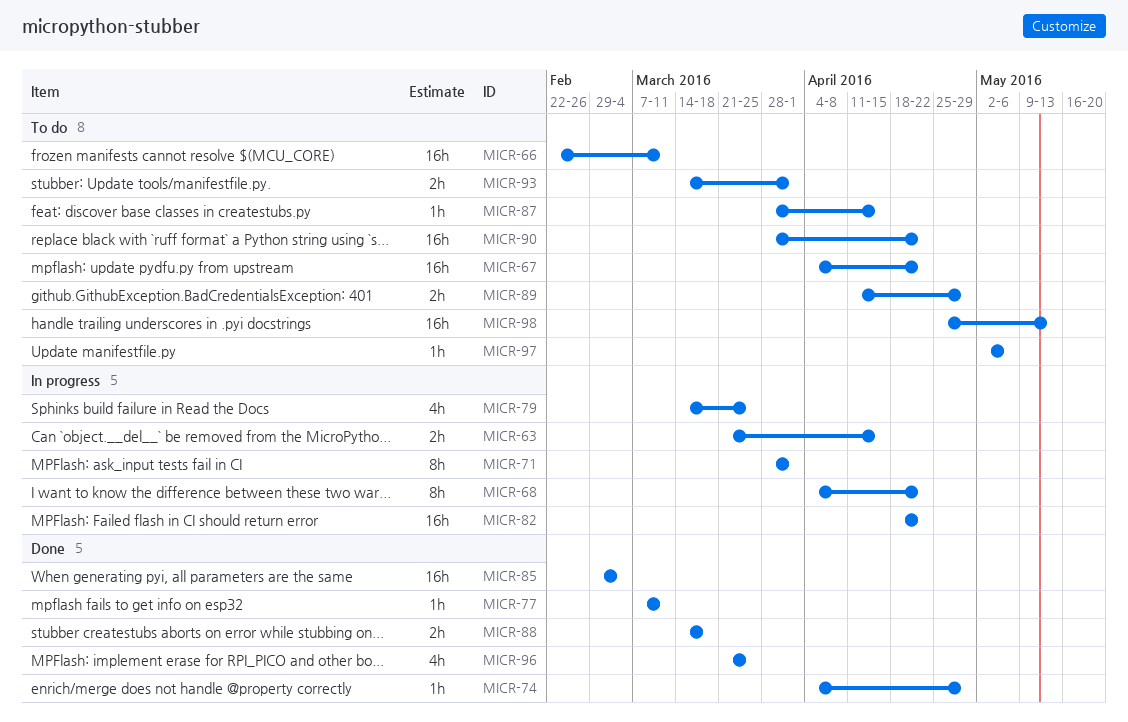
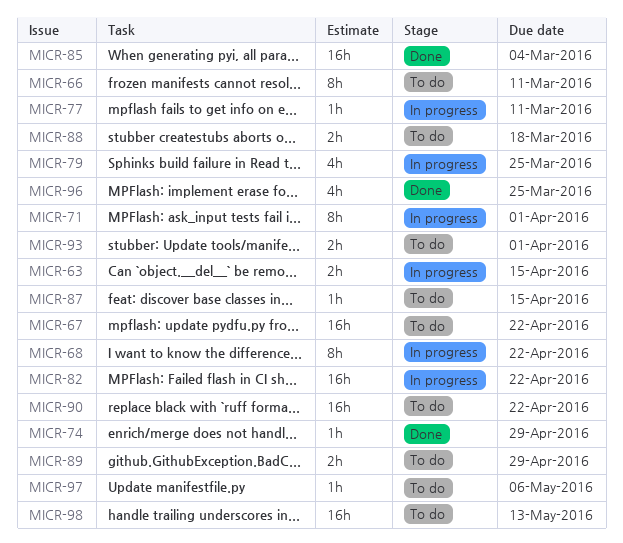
MICR-66, estimate: 16h -> 8h
MICR-77, status: Done -> In progress
MICR-88, status: Done -> To do

